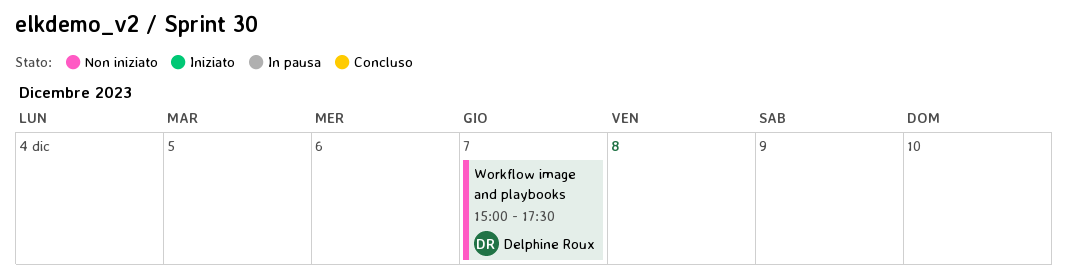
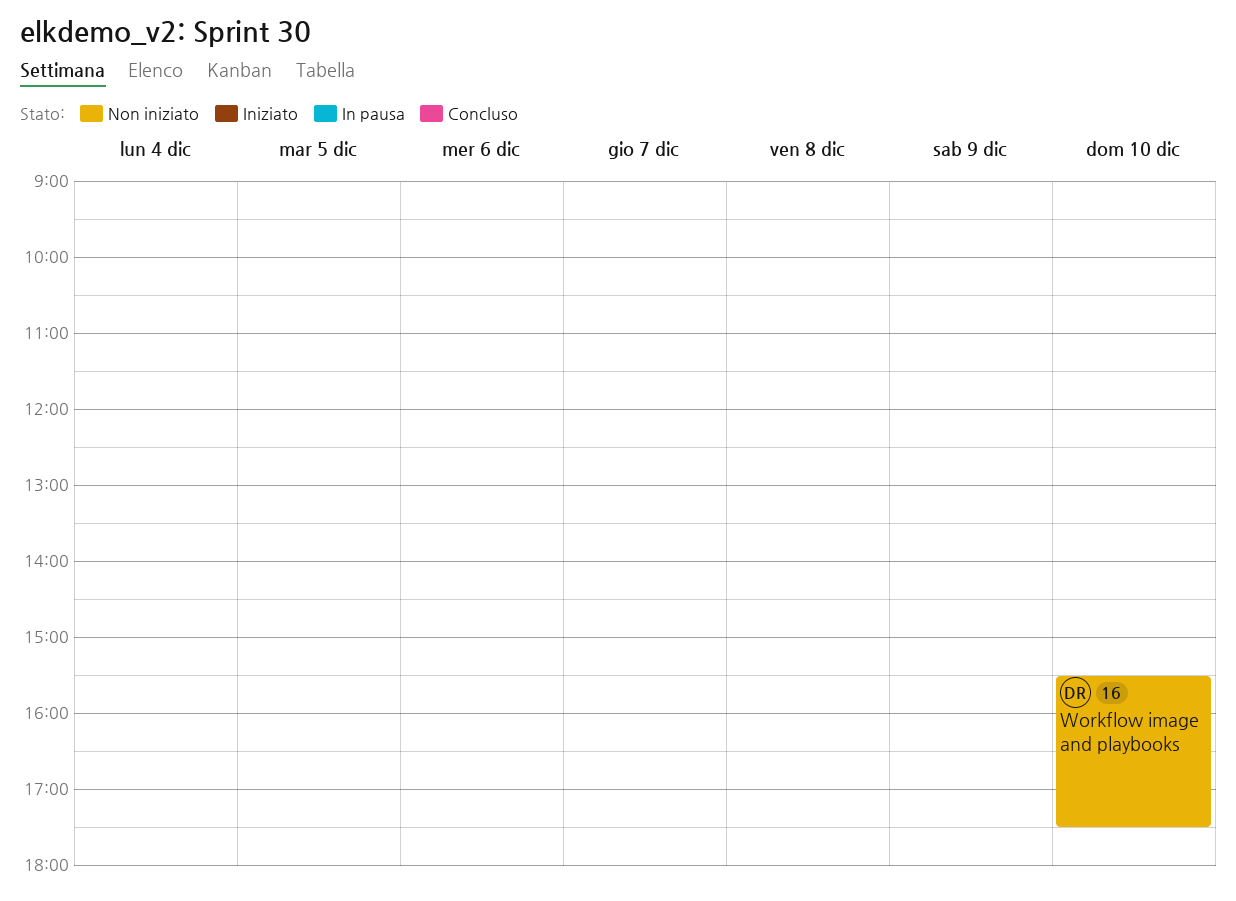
Workflow image and playbooks, day: Dec 7 -> Dec 10
Workflow image and playbooks, begins: 15:00 -> 15:30

